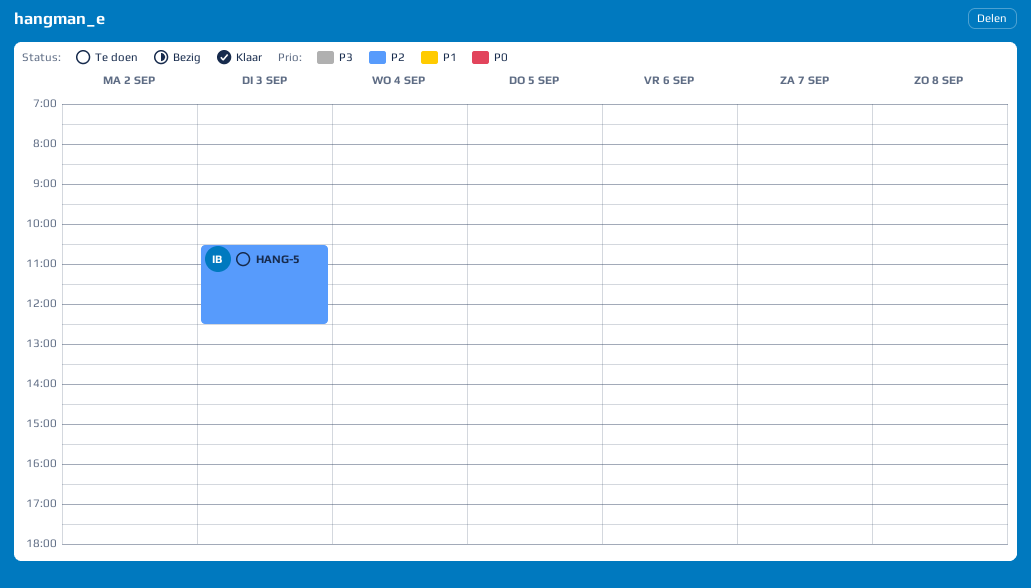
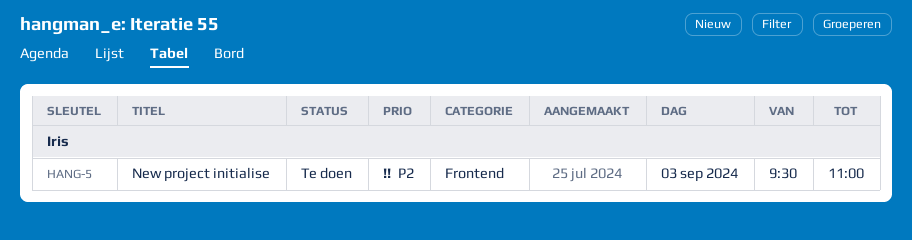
HANG-5, begins: 10:30 -> 09:30
HANG-5, ends: 12:30 -> 11:00

